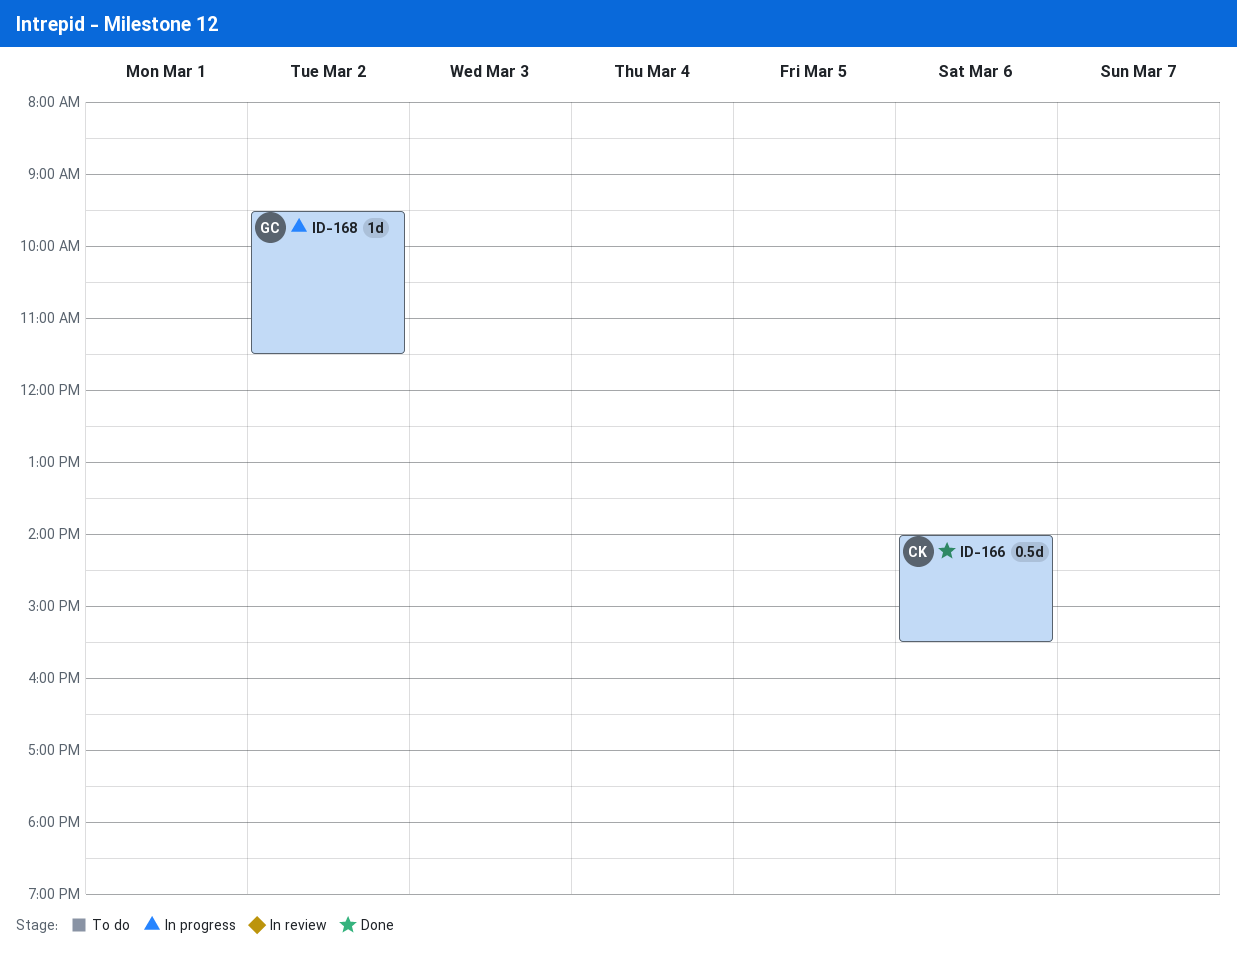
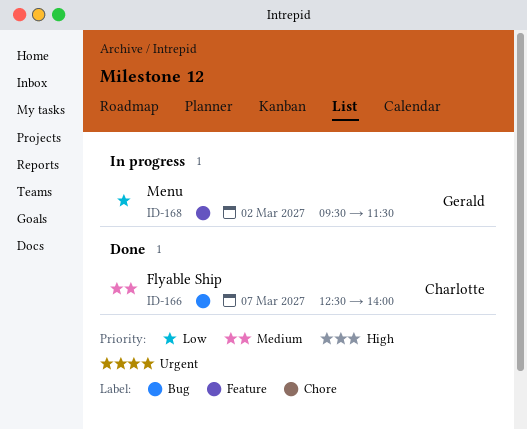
ID-166, day: Mar 6 -> Mar 7
ID-166, begins: 14:00 -> 12:30
ID-166, ends: 15:30 -> 14:00

